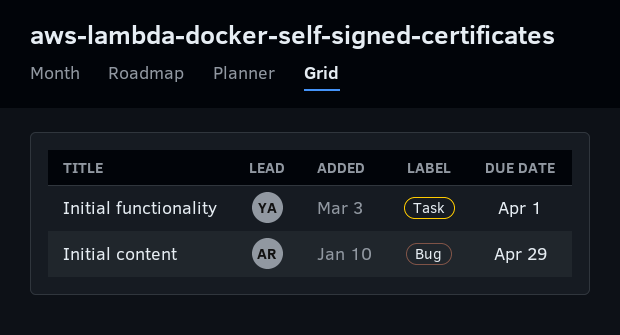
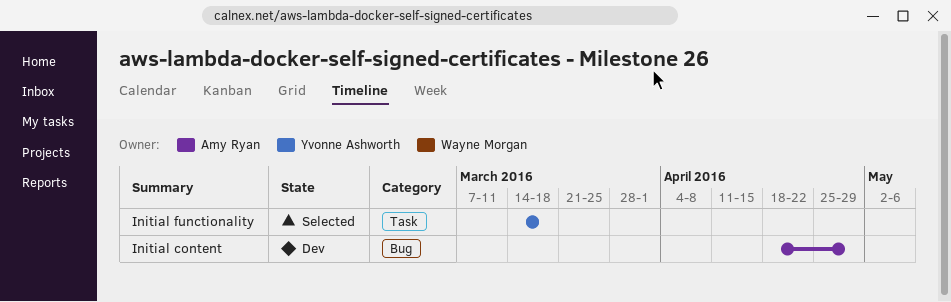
Initial functionality, due: Apr 1 -> Mar 18

